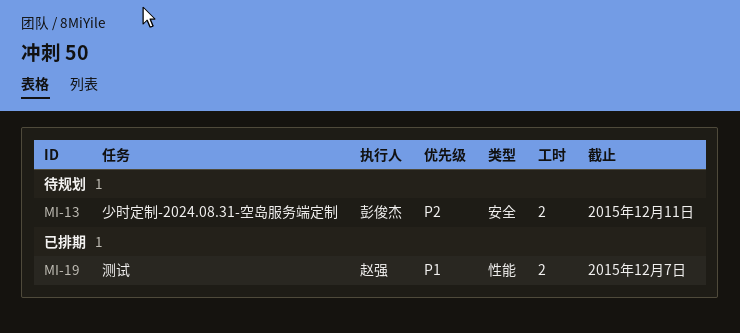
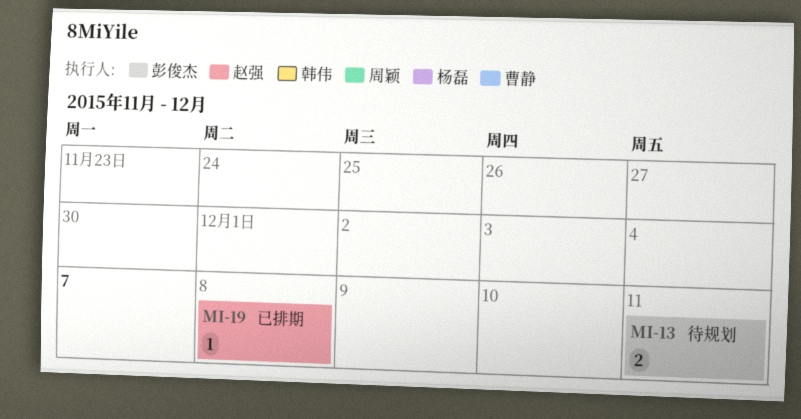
MI-19, estimate: 2 -> 1
MI-19, due: Dec 7 -> Dec 8

